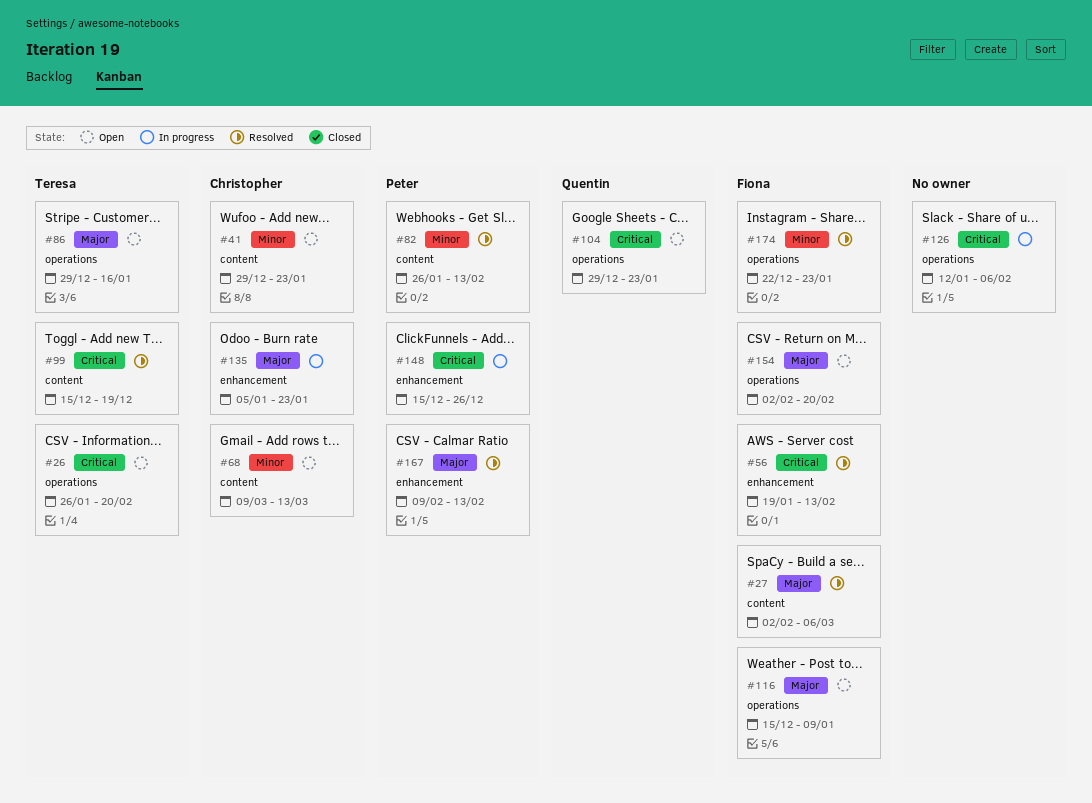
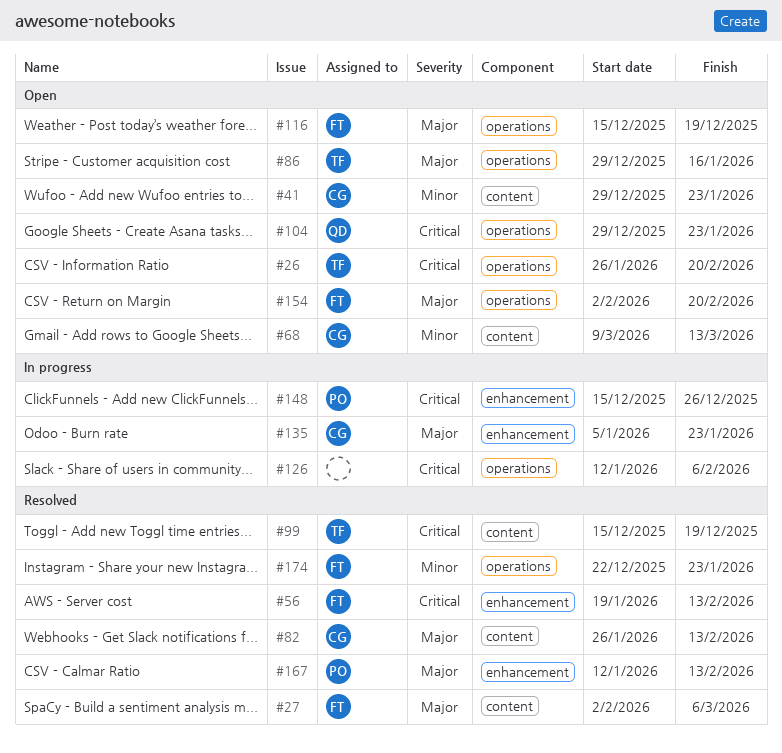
#82, owner: Peter -> Christopher
#82, priority: Minor -> Major
#116, due: Jan 9 -> Dec 19
#167, start: Feb 9 -> Jan 12

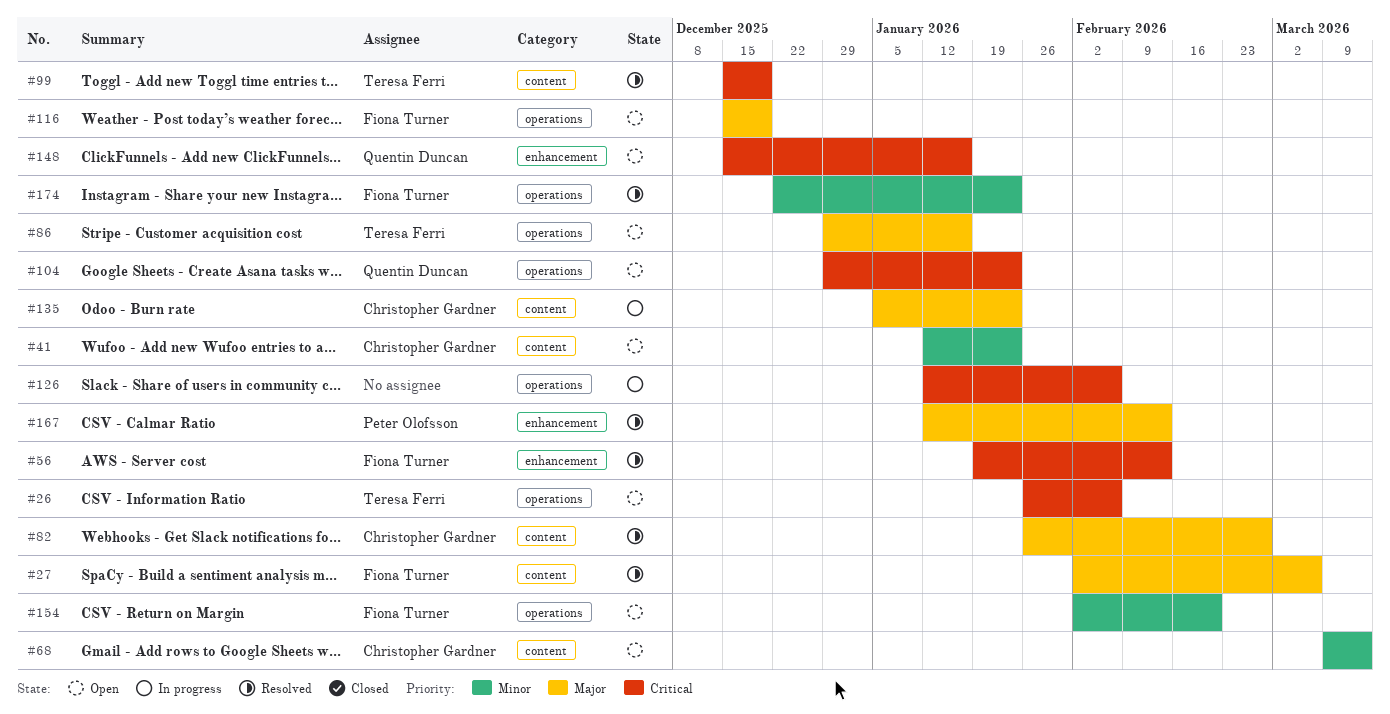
#26, due: Feb 20 -> Feb 6
#41, start: Dec 29 -> Jan 12
#82, due: Feb 13 -> Feb 27
#135, label: enhancement -> content
#148, status: In progress -> Open
#148, owner: Peter Olofsson -> Quentin Duncan
#148, due: Dec 26 -> Jan 16
#154, priority: Major -> Minor

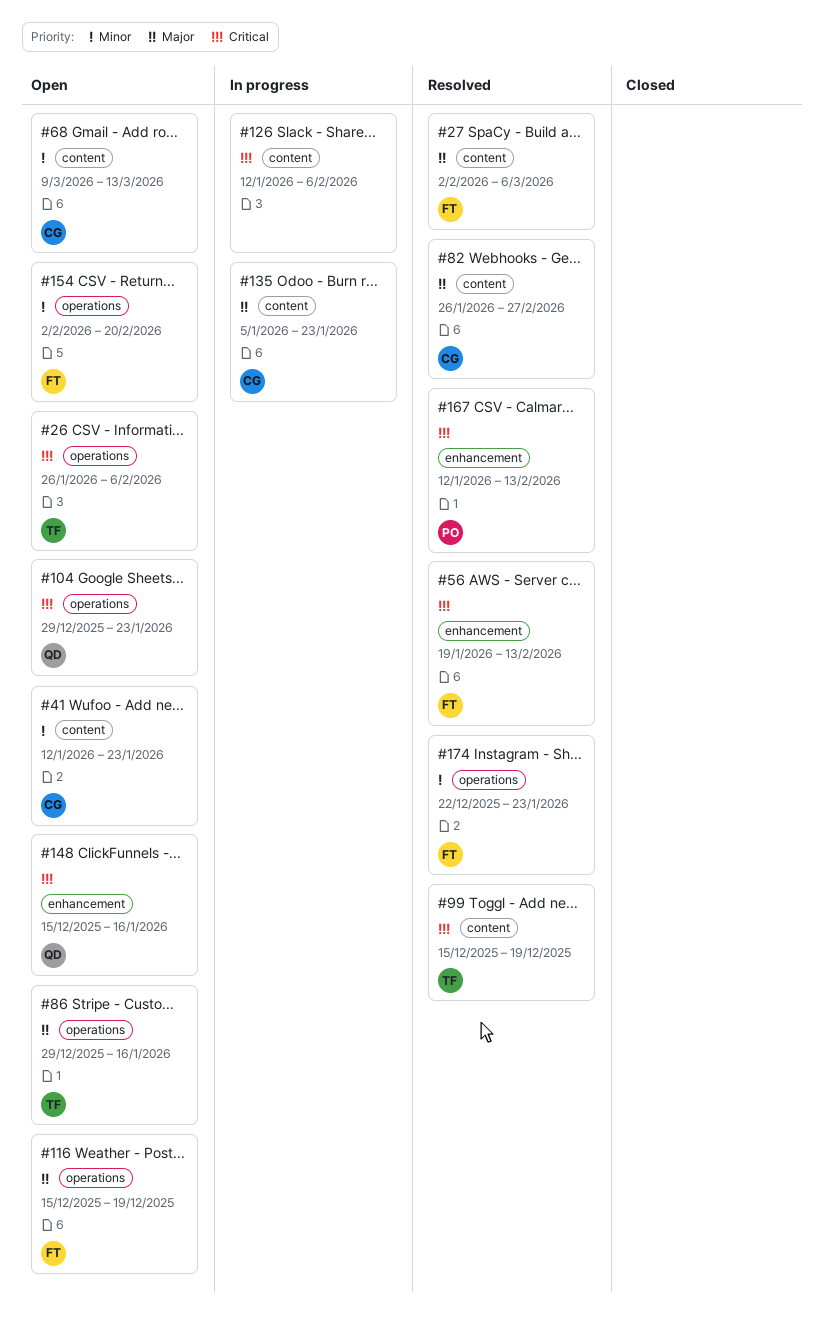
#126, label: operations -> content
#167, priority: Major -> Critical

